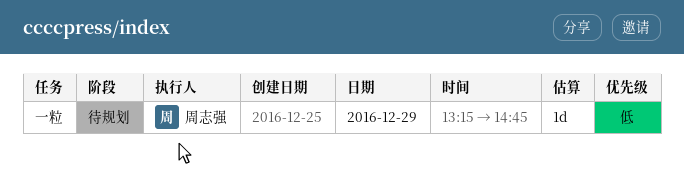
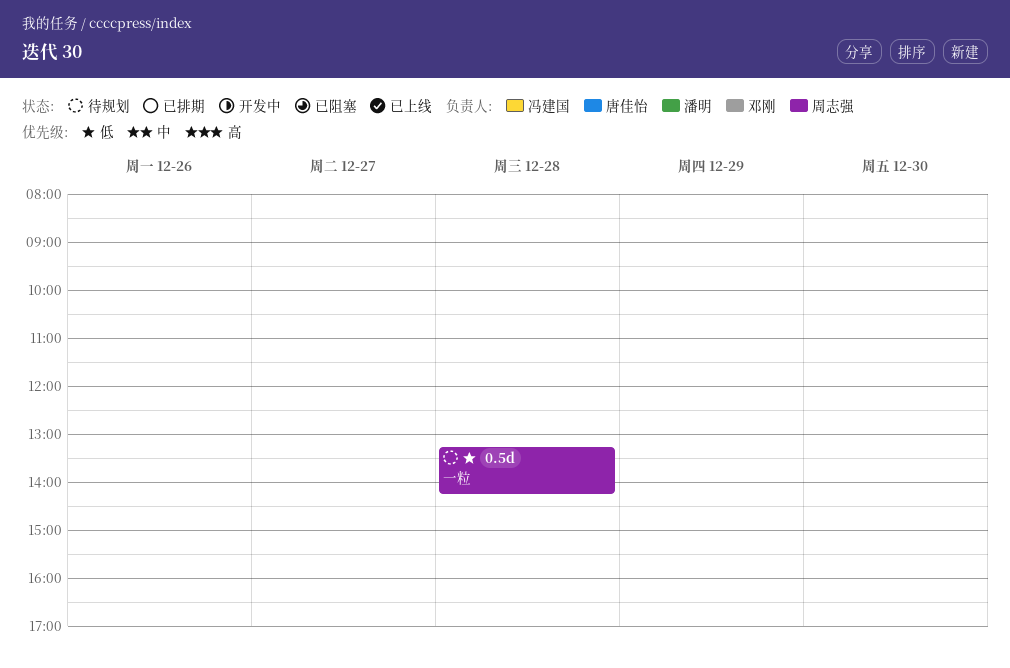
一粒, estimate: 1d -> 0.5d
一粒, day: Dec 29 -> Dec 28
一粒, ends: 14:45 -> 14:15

